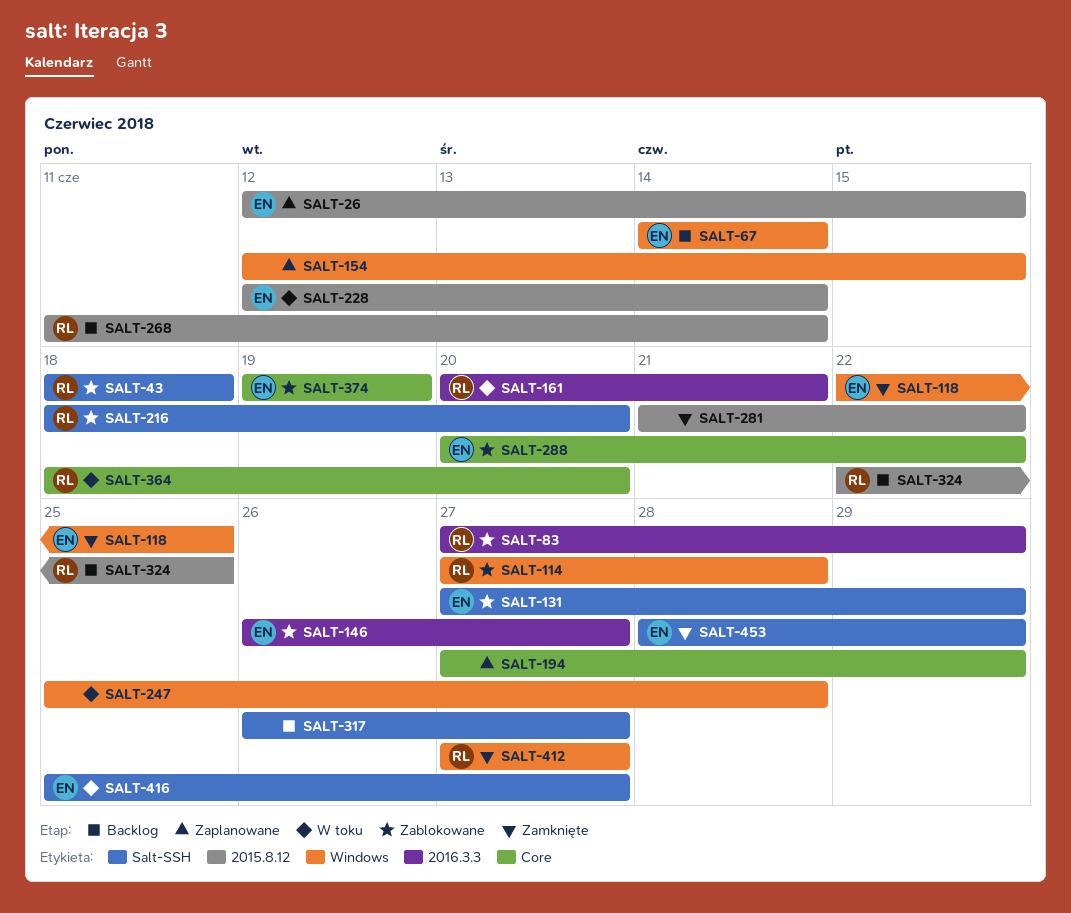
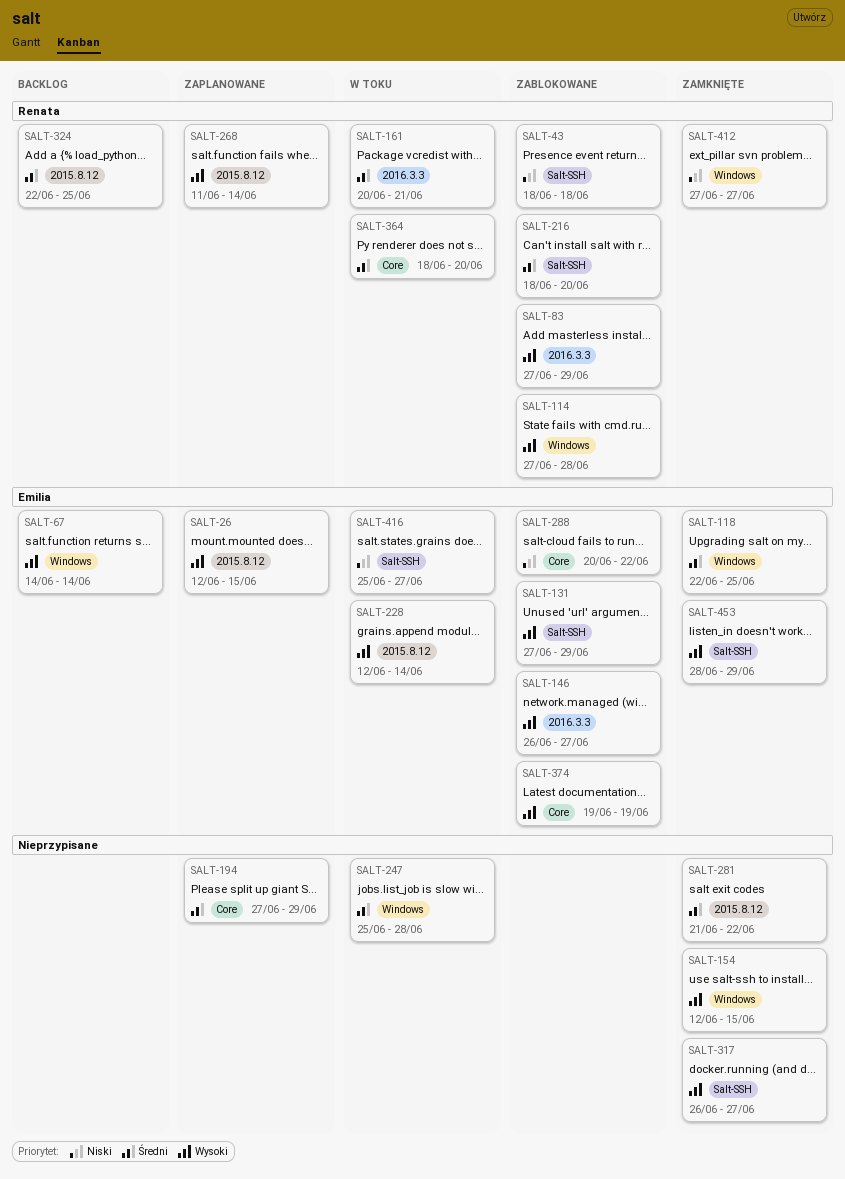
SALT-154, status: Zaplanowane -> Zamknięte
SALT-268, status: Backlog -> Zaplanowane
SALT-317, status: Backlog -> Zamknięte

